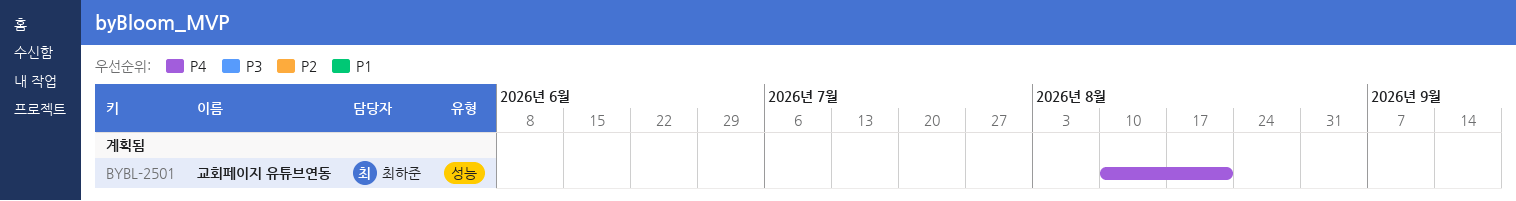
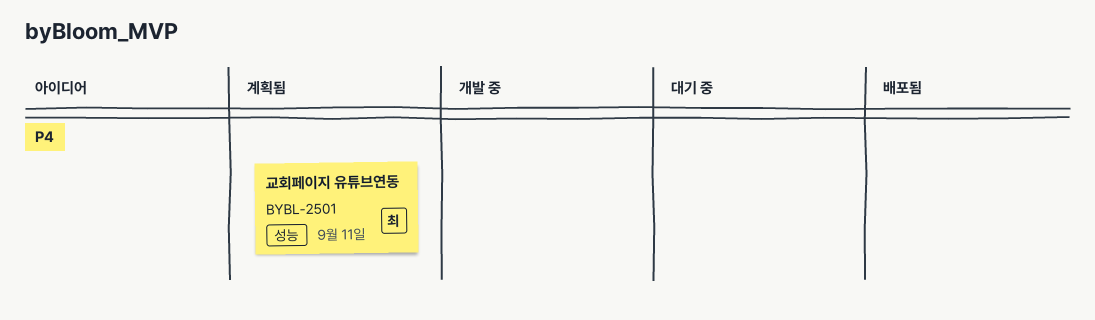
BYBL-2501, due: Aug 21 -> Sep 11

